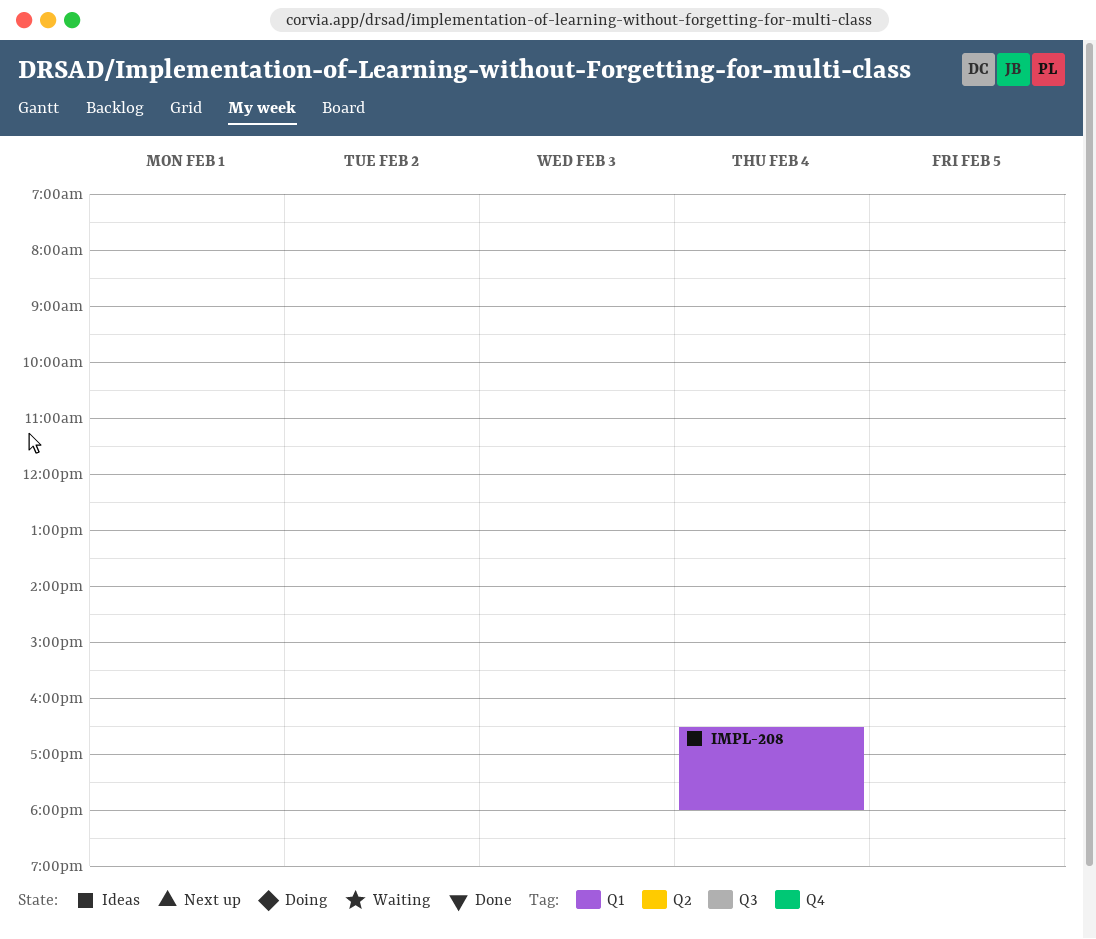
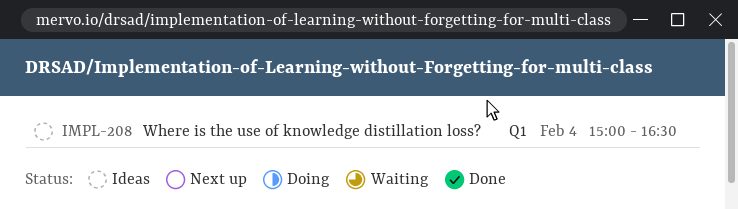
IMPL-208, begins: 16:30 -> 15:00
IMPL-208, ends: 18:00 -> 16:30

